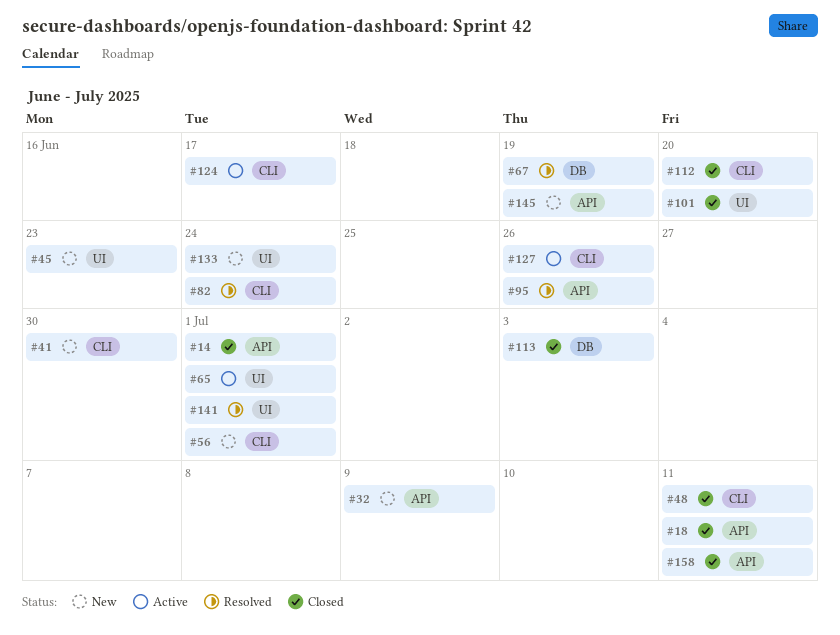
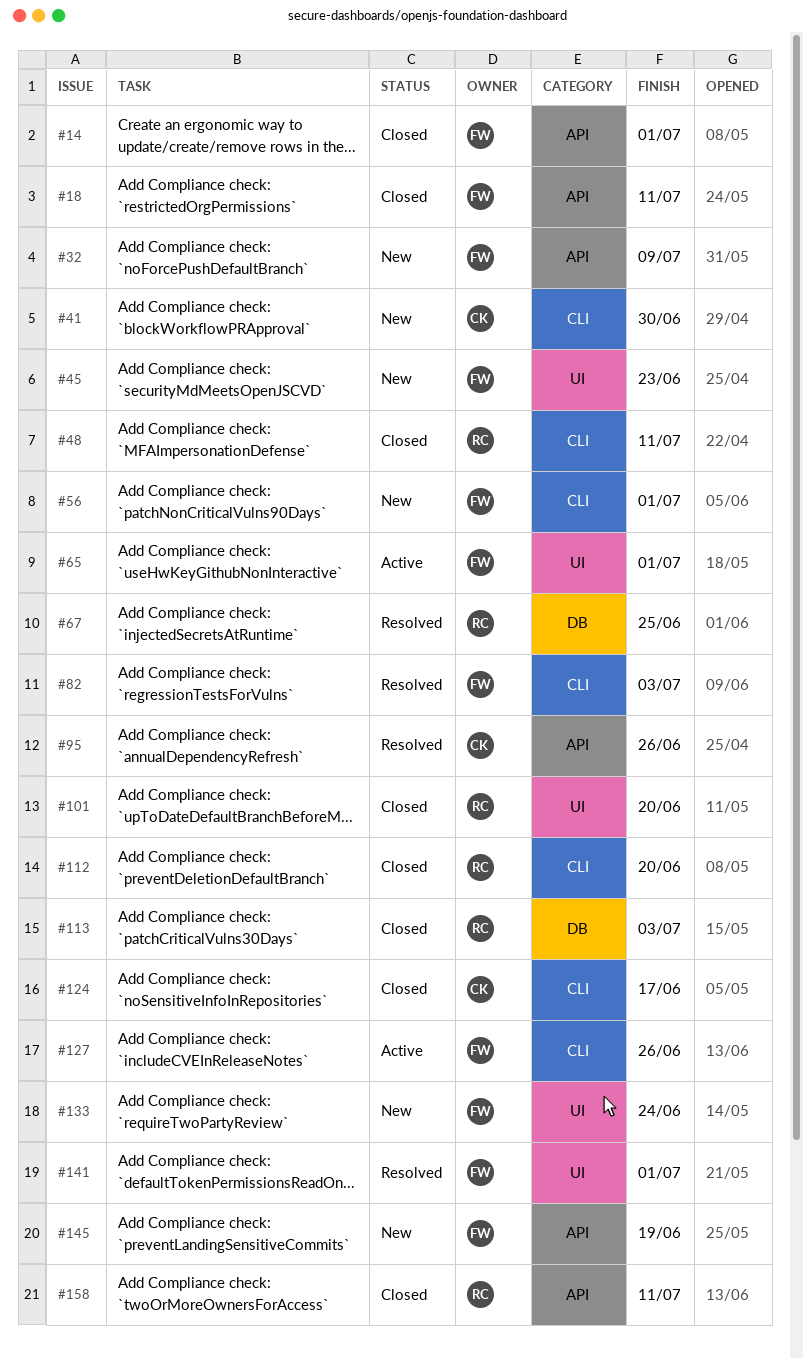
#67, due: Jun 19 -> Jun 25
#82, due: Jun 24 -> Jul 3
#124, status: Active -> Closed

